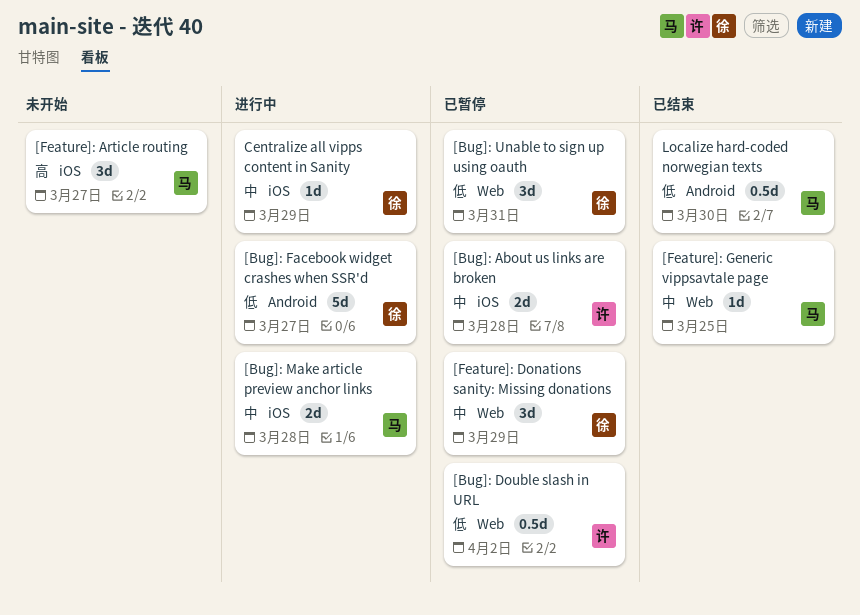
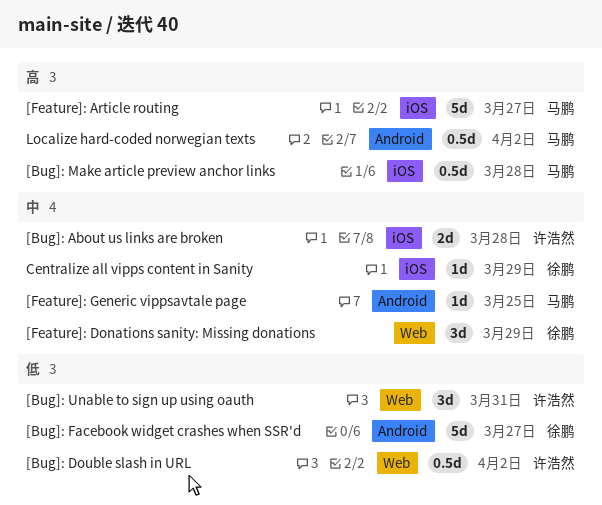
[Bug]: Make article preview anchor links, priority: 中 -> 高
[Bug]: Make article preview anchor links, estimate: 2d -> 0.5d
[Bug]: Unable to sign up using oauth, owner: 徐鹏 -> 许浩然
[Feature]: Article routing, estimate: 3d -> 5d
[Feature]: Generic vippsavtale page, label: Web -> Android
Localize hard-coded norwegian texts, priority: 低 -> 高
Localize hard-coded norwegian texts, due: Mar 30 -> Apr 2

